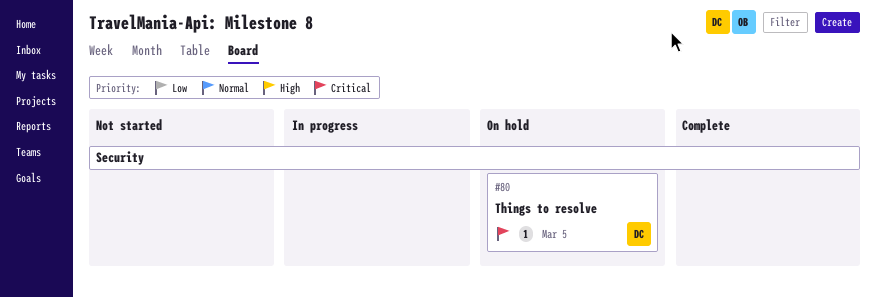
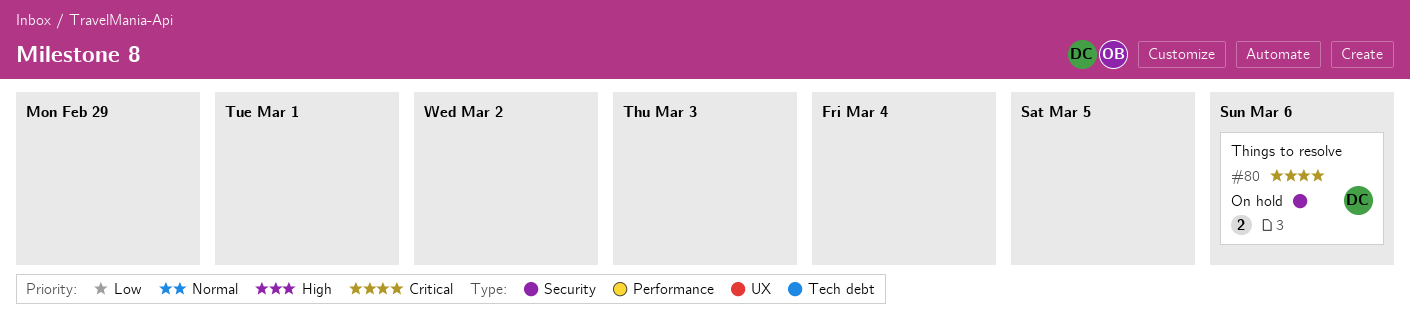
#80, estimate: 1 -> 2
#80, due: Mar 5 -> Mar 6

